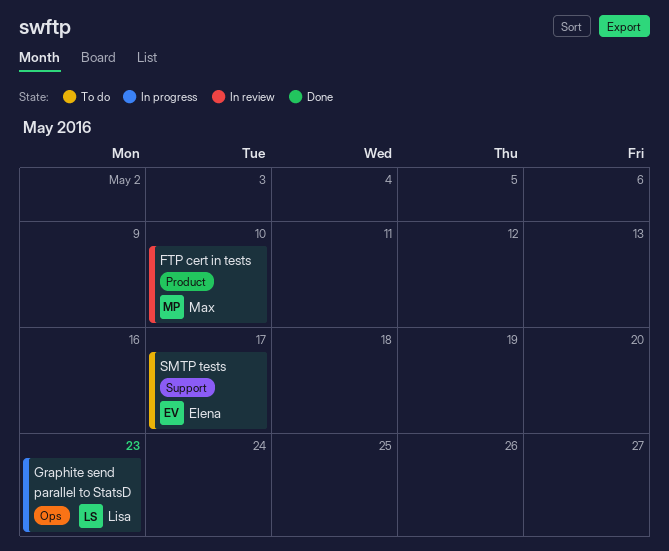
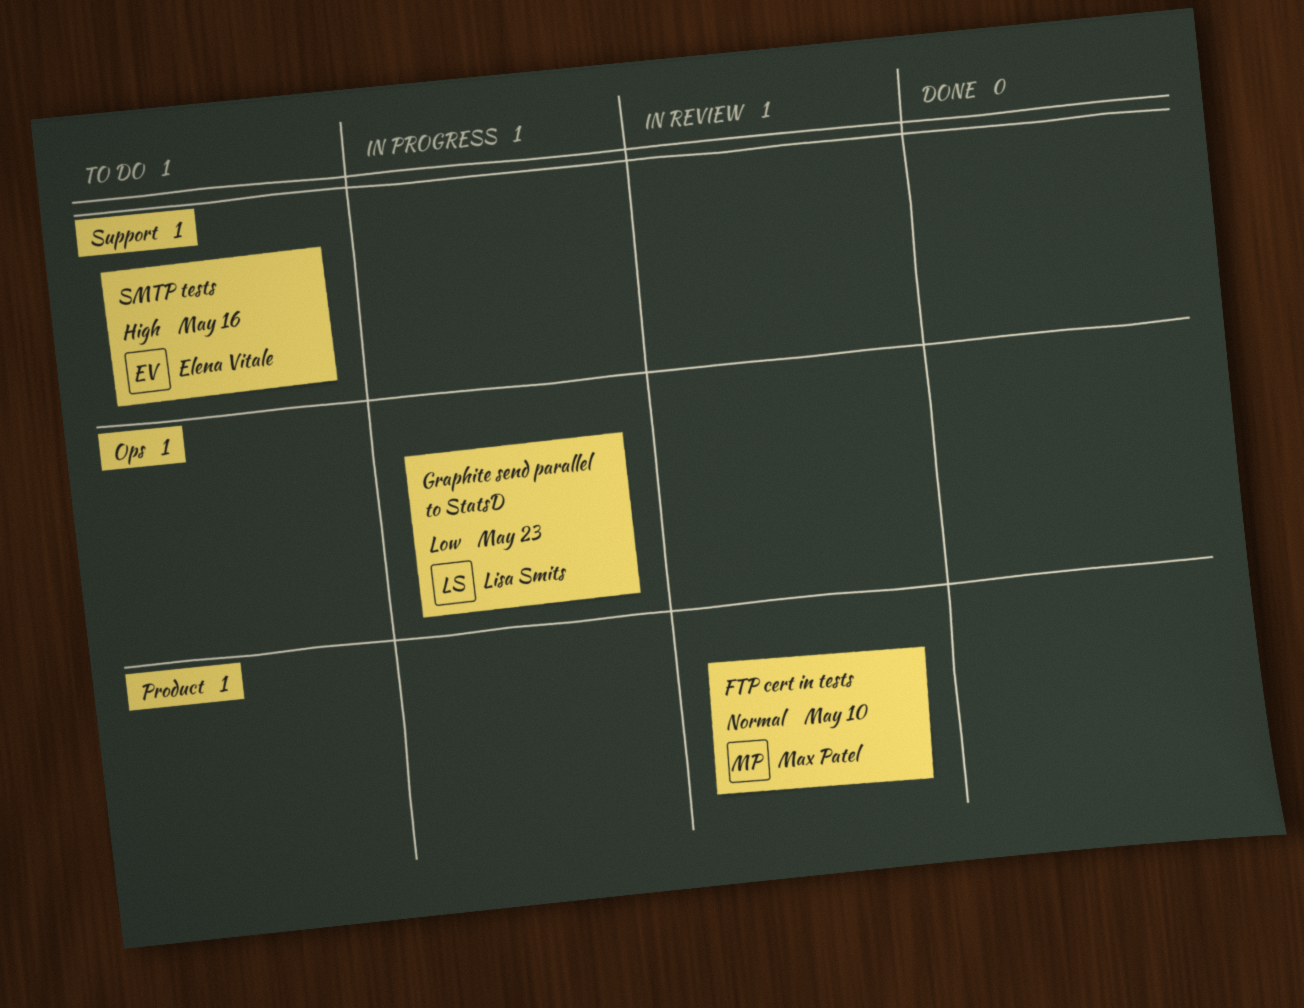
SMTP tests, due: May 17 -> May 16

